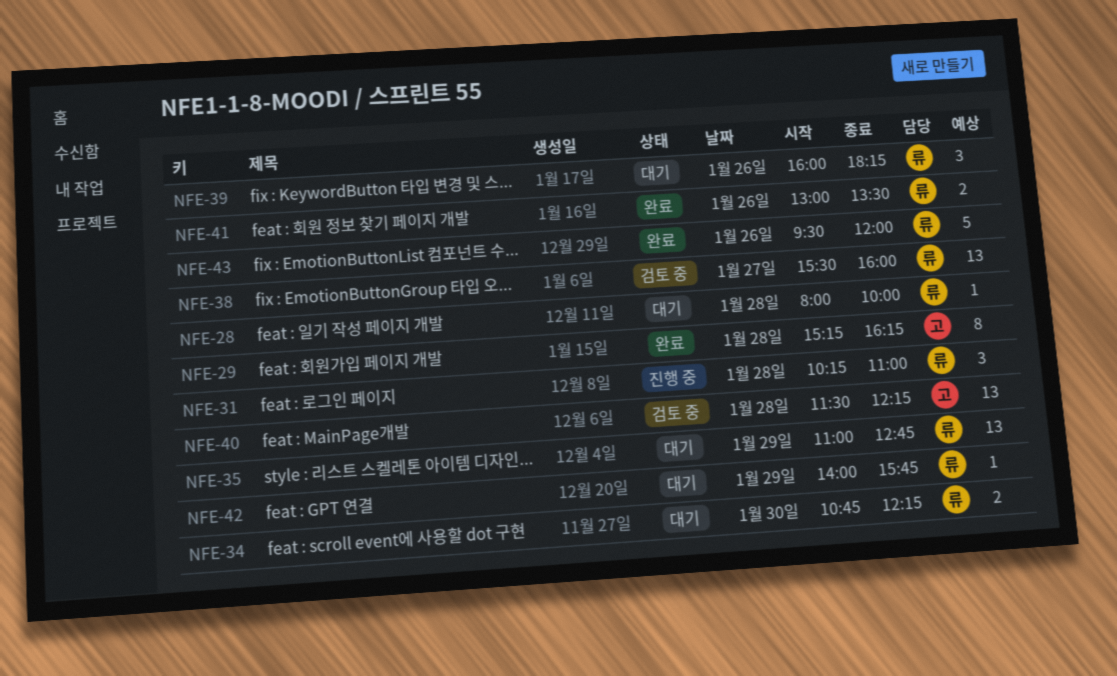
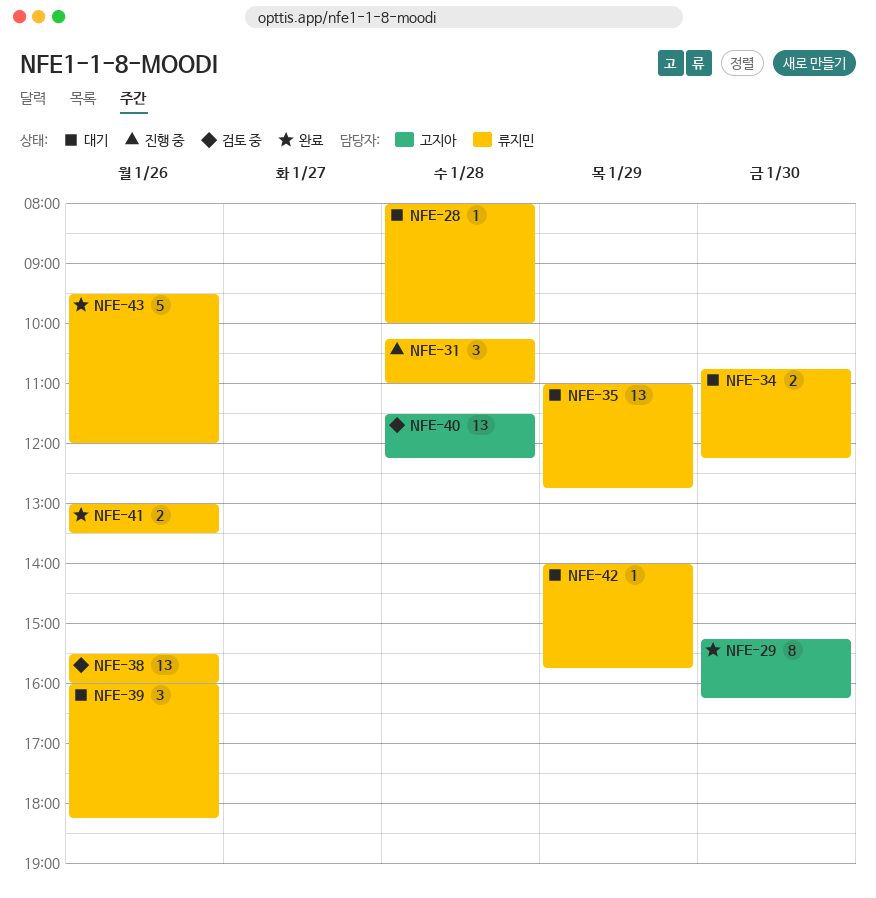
NFE-29, day: Jan 28 -> Jan 30
NFE-38, day: Jan 27 -> Jan 26

